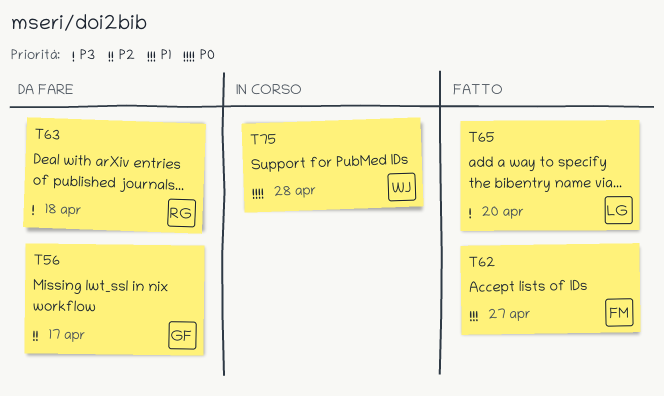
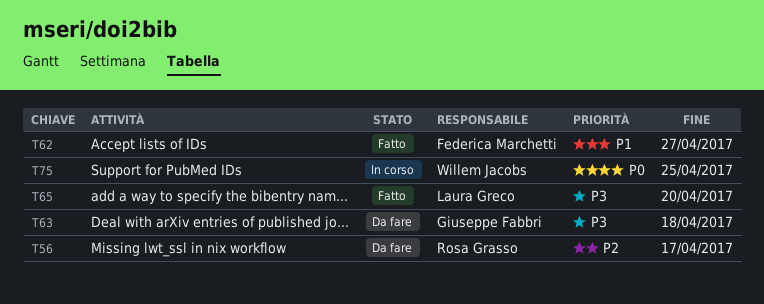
T56, owner: Giuseppe Fabbri -> Rosa Grasso
T63, owner: Rosa Grasso -> Giuseppe Fabbri
T75, due: Apr 28 -> Apr 25

